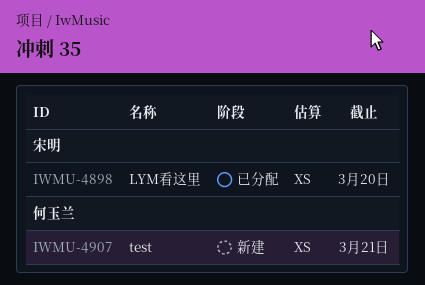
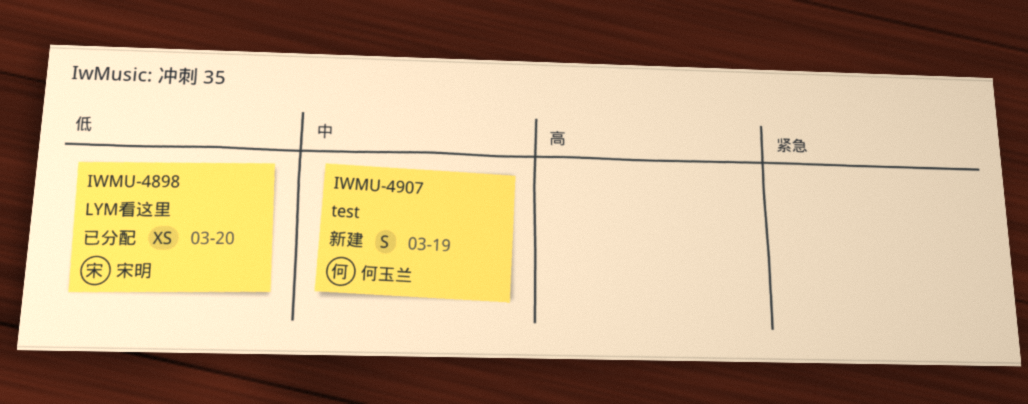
IWMU-4907, estimate: XS -> S
IWMU-4907, due: Mar 21 -> Mar 19

